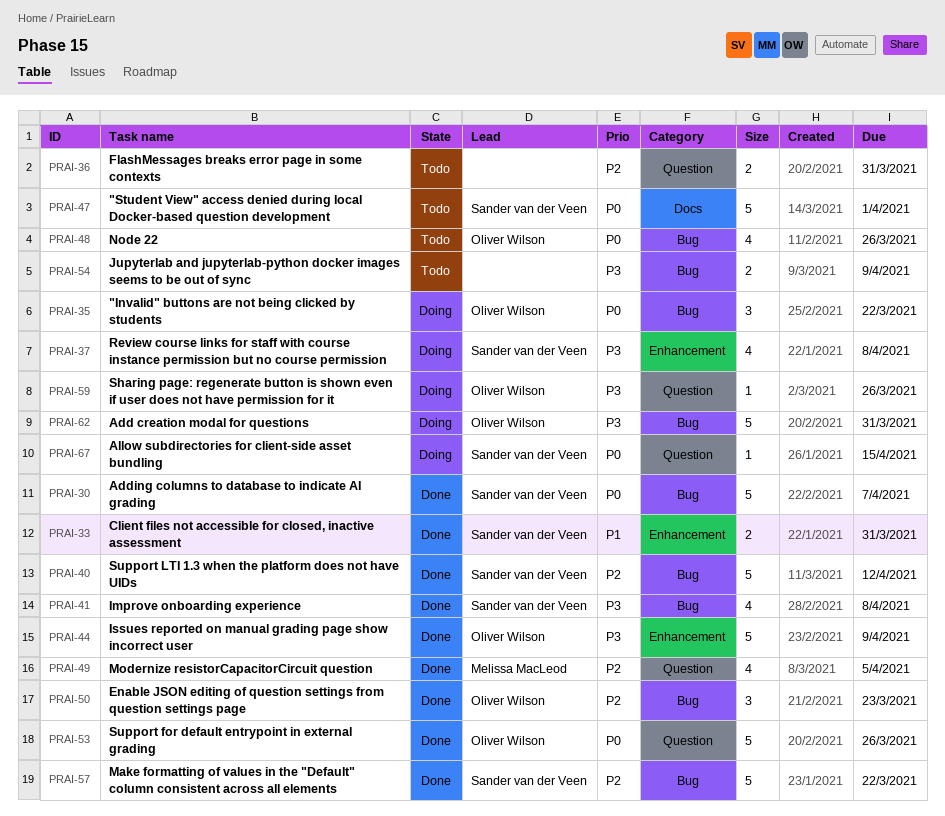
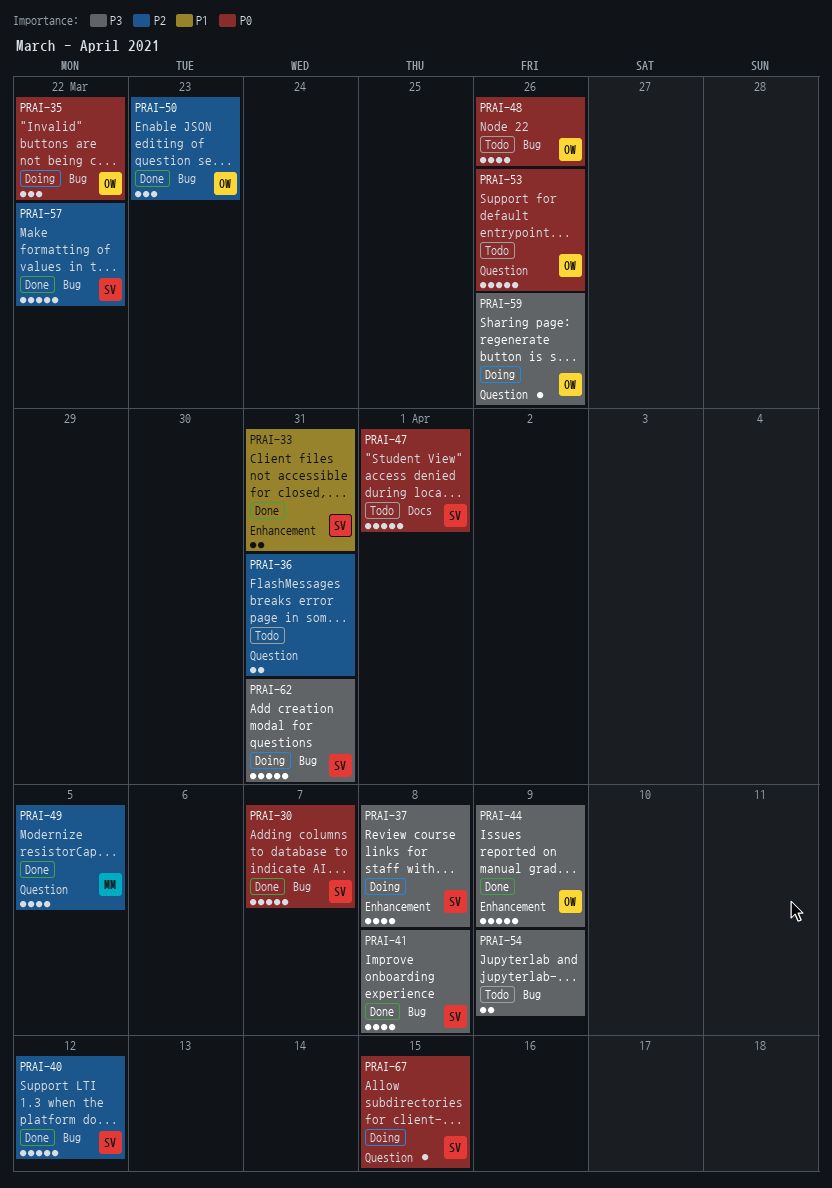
PRAI-53, status: Done -> Todo
PRAI-62, owner: Oliver Wilson -> Sander van der Veen

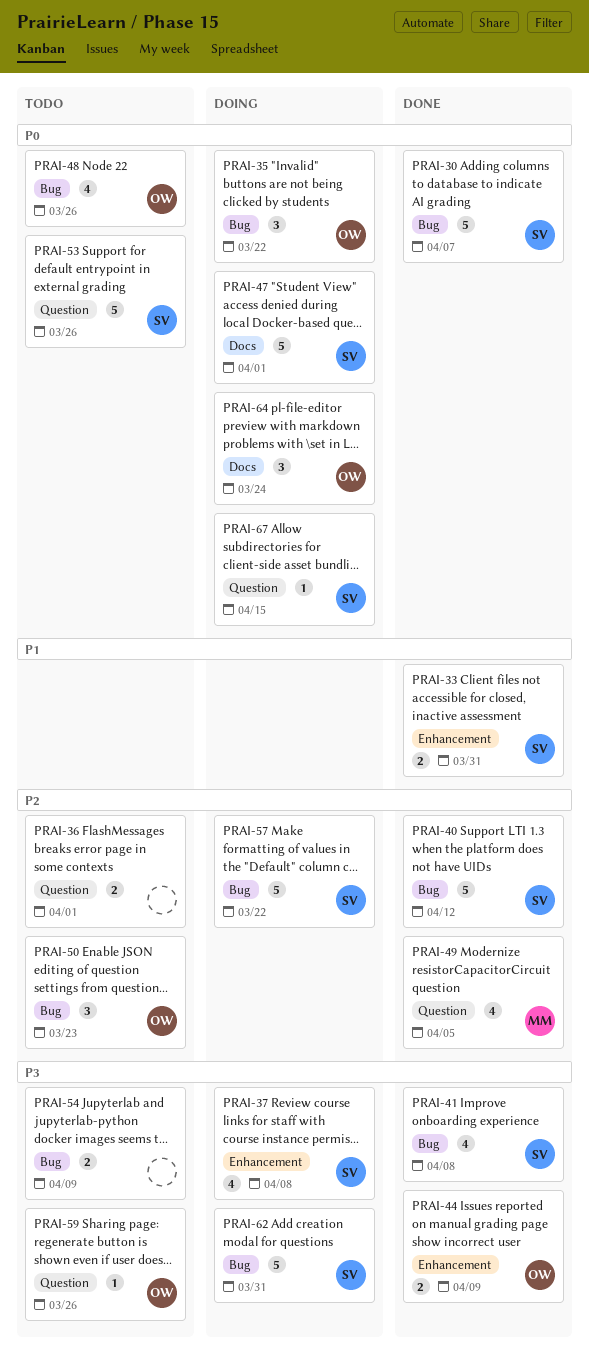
PRAI-36, due: Mar 31 -> Apr 1
PRAI-44, estimate: 5 -> 2
PRAI-47, status: Todo -> Doing
PRAI-50, status: Done -> Todo
PRAI-53, owner: OW -> SV
PRAI-57, status: Done -> Doing
PRAI-59, status: Doing -> Todo
PRAI-64: none -> present

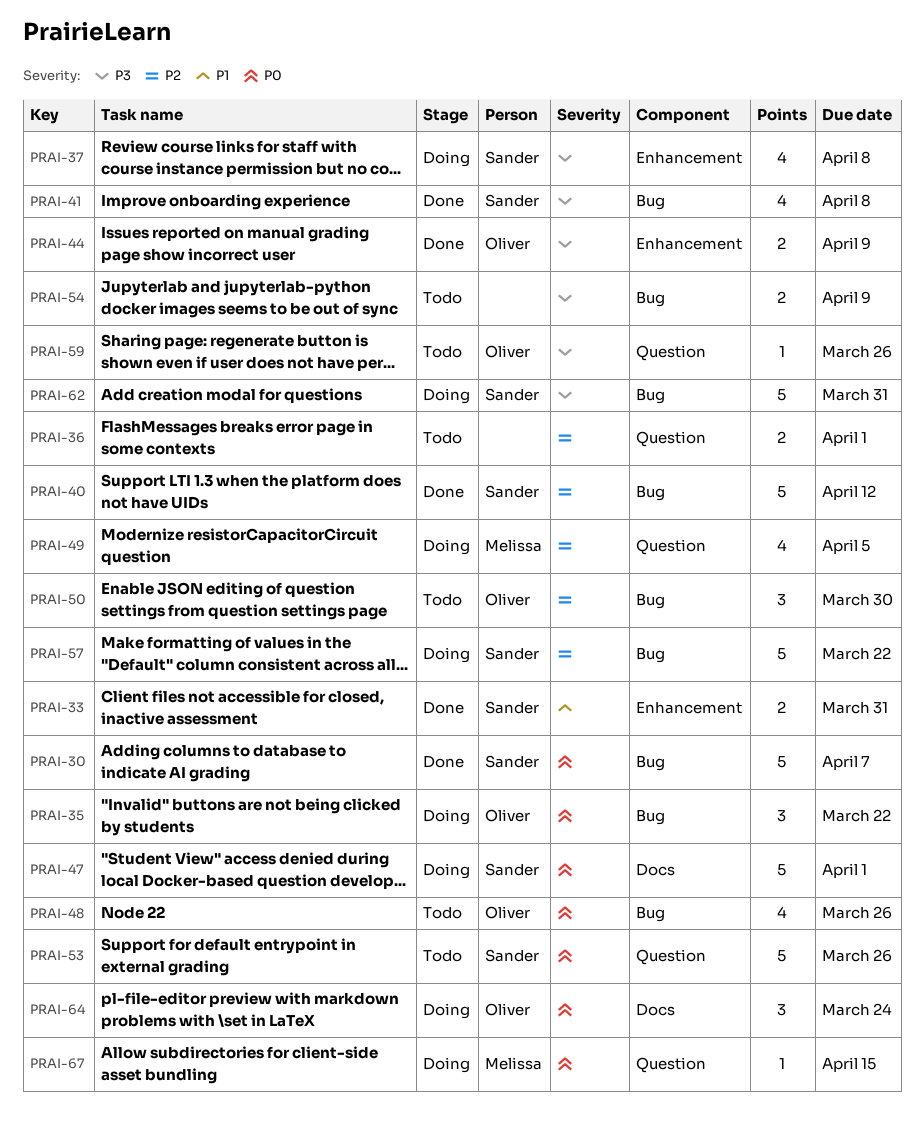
PRAI-49, status: Done -> Doing
PRAI-50, due: Mar 23 -> Mar 30
PRAI-67, owner: Sander -> Melissa

